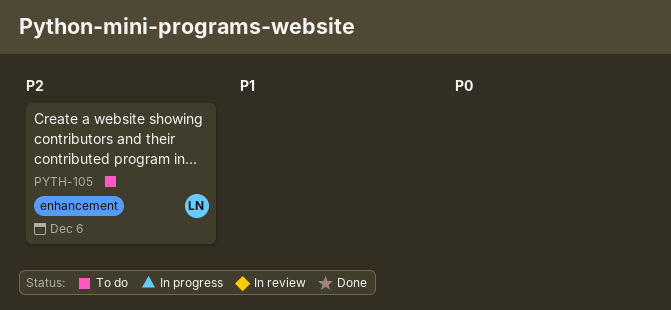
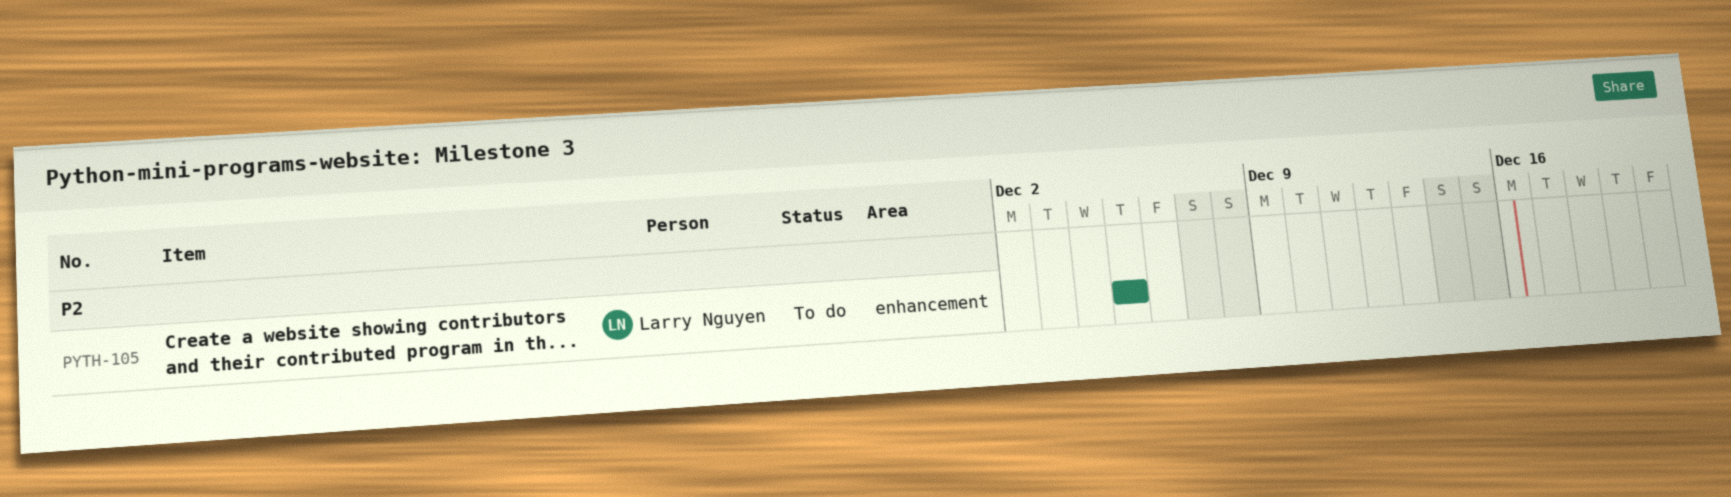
PYTH-105, due: Dec 6 -> Dec 5

